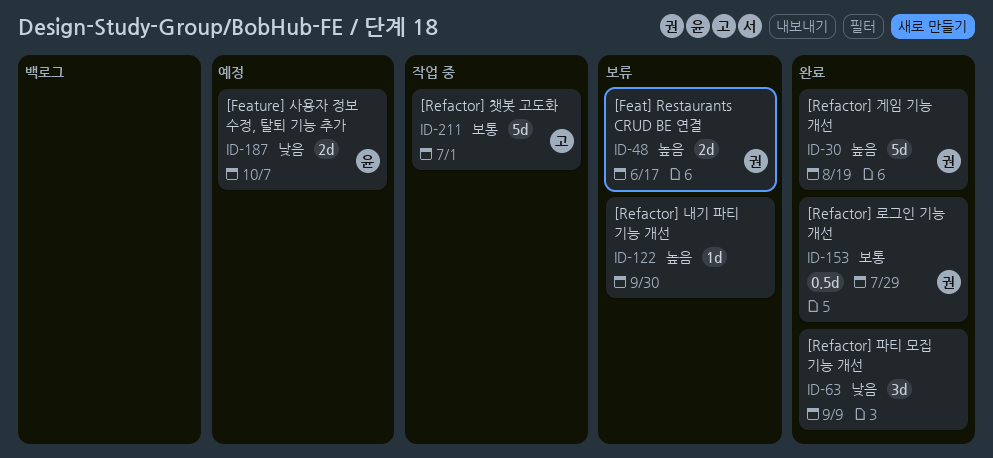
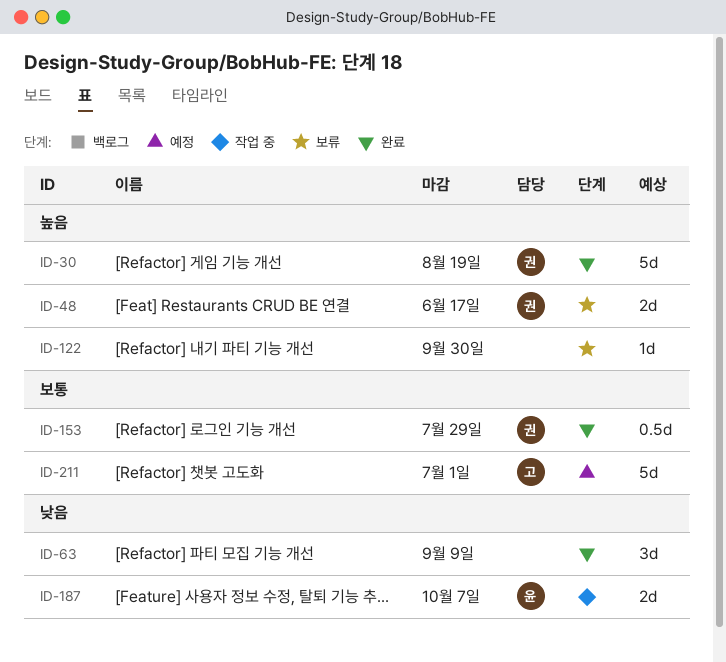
ID-187, status: 예정 -> 작업 중
ID-211, status: 작업 중 -> 예정

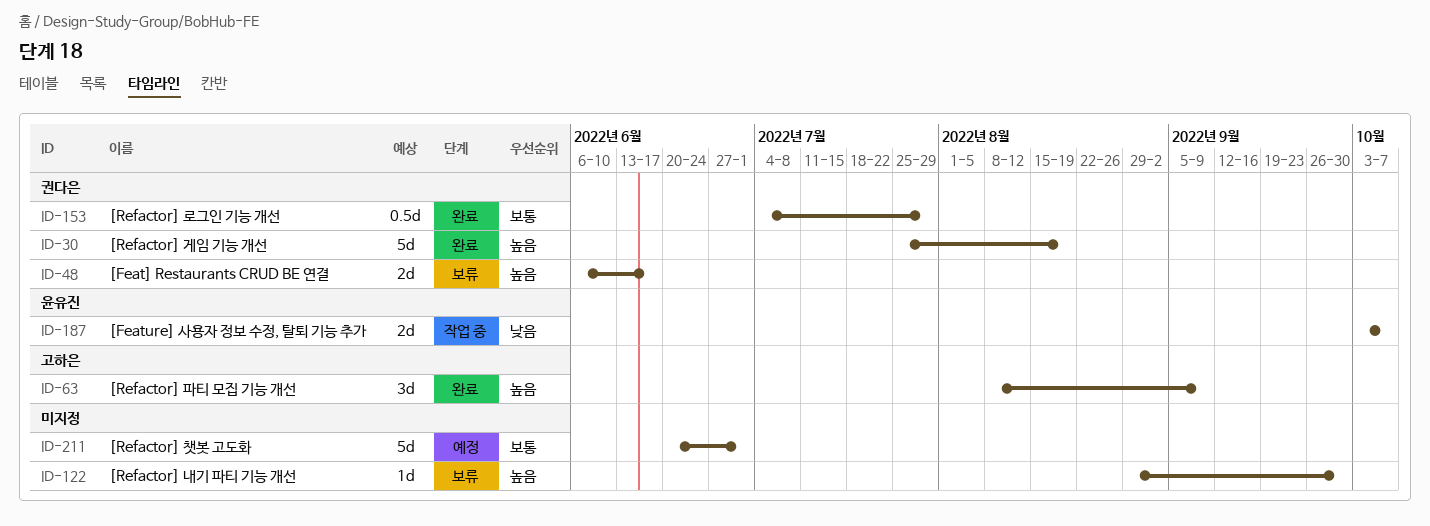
ID-63, owner: none -> 고하은
ID-63, priority: 낮음 -> 높음
ID-211, owner: 고하은 -> none

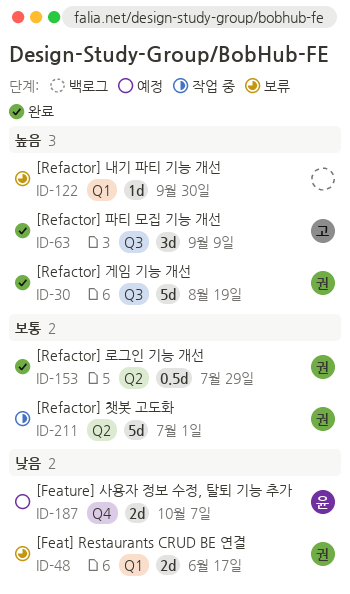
ID-48, priority: 높음 -> 낮음
ID-187, status: 작업 중 -> 예정
ID-211, status: 예정 -> 작업 중
ID-211, owner: none -> 권다은

